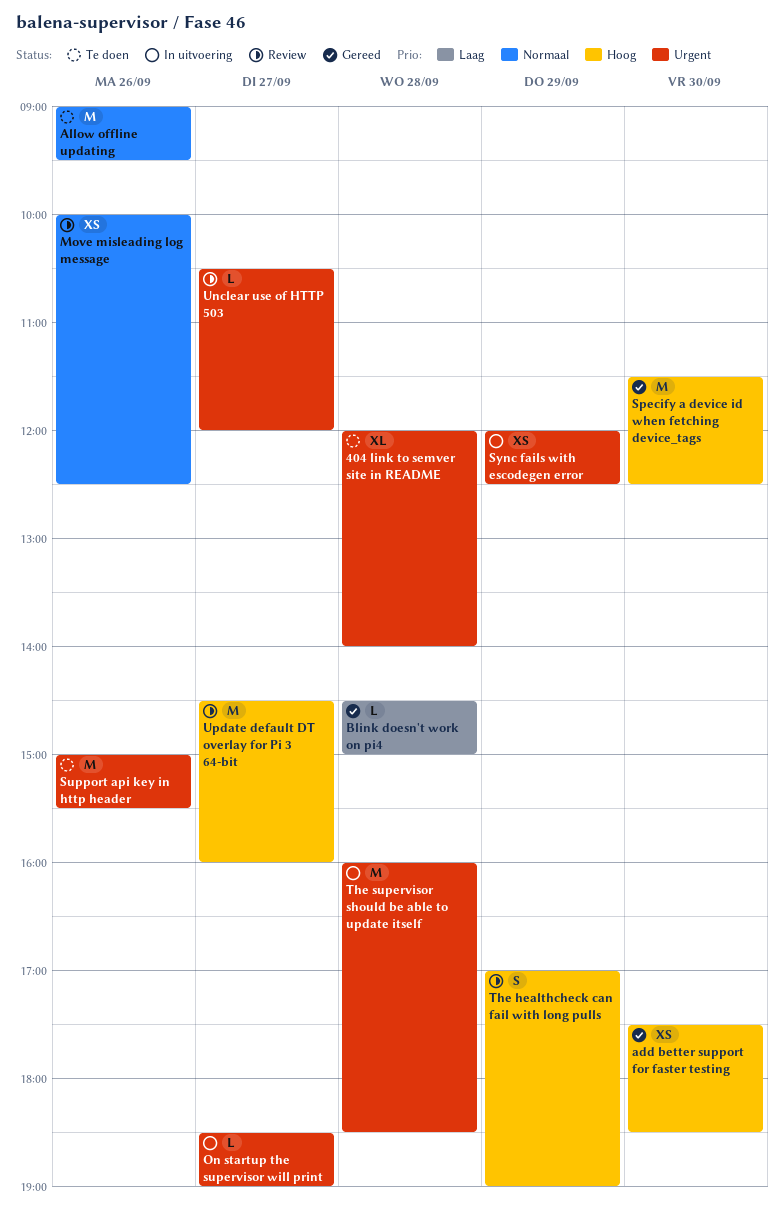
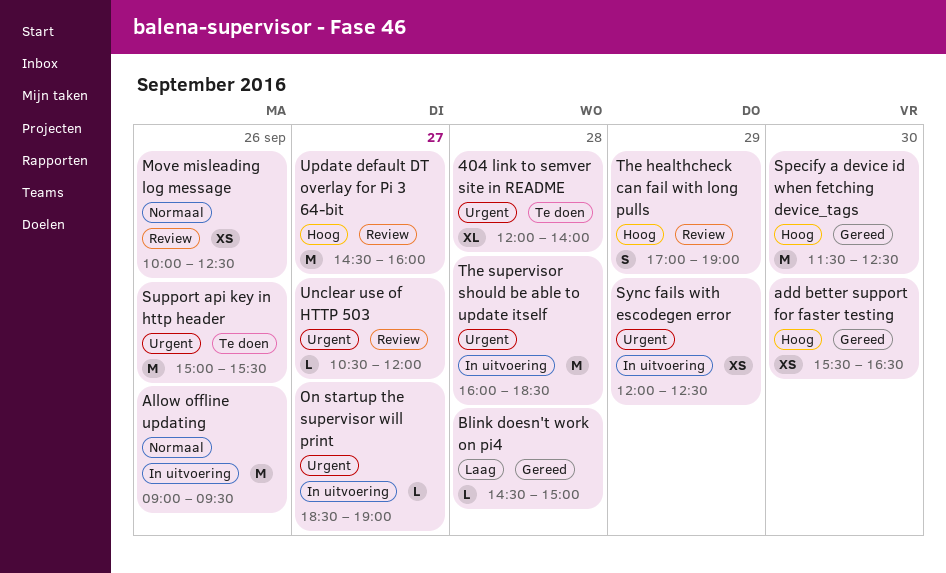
add better support for faster testing, begins: 17:30 -> 15:30
add better support for faster testing, ends: 18:30 -> 16:30
Allow offline updating, status: Te doen -> In uitvoering

